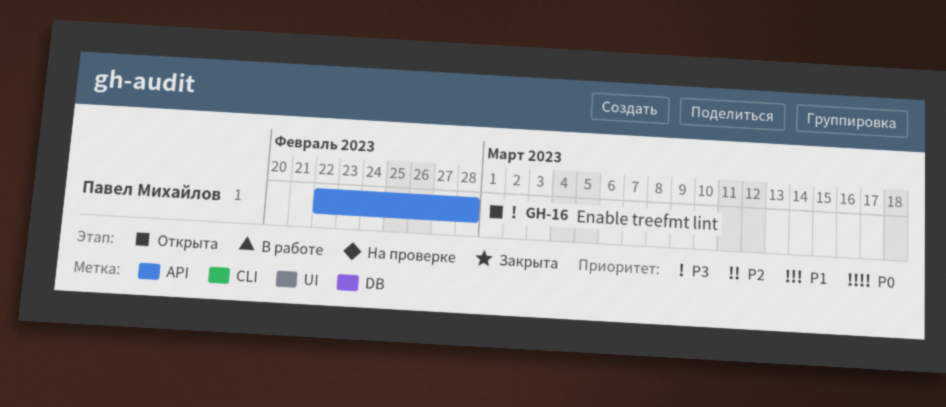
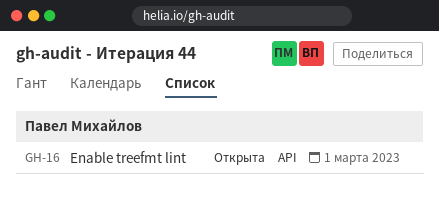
GH-16, due: Feb 28 -> Mar 1

